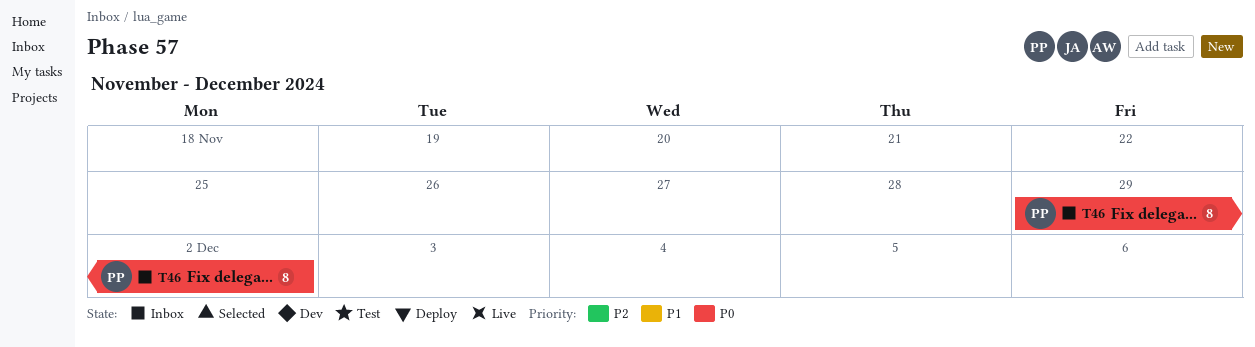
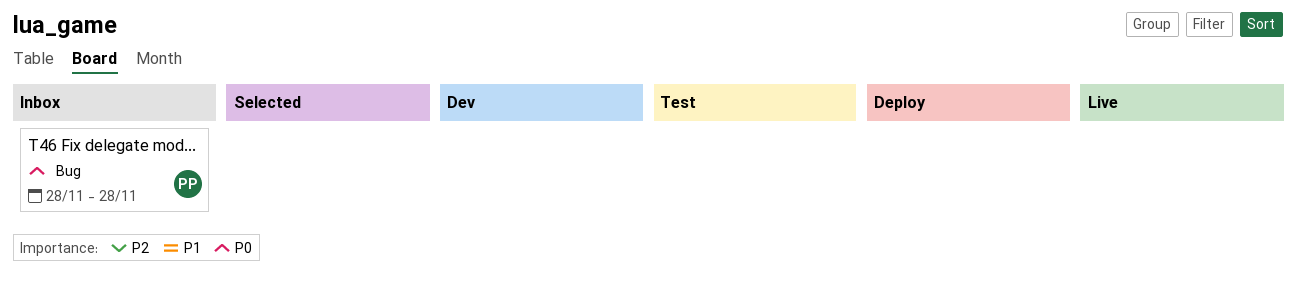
T46, start: Nov 29 -> Nov 28
T46, due: Dec 2 -> Nov 28

